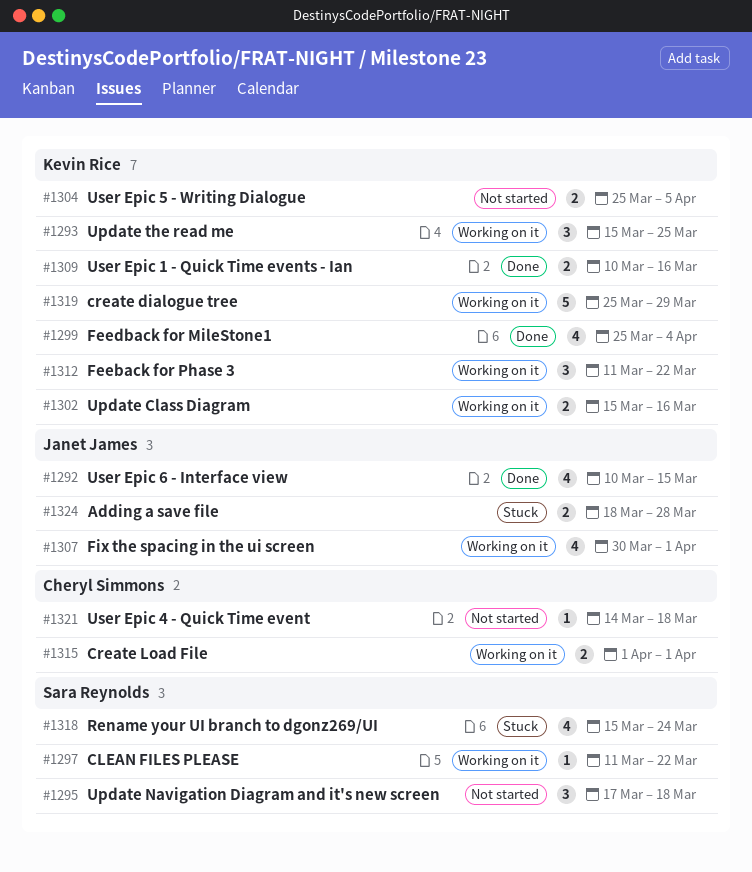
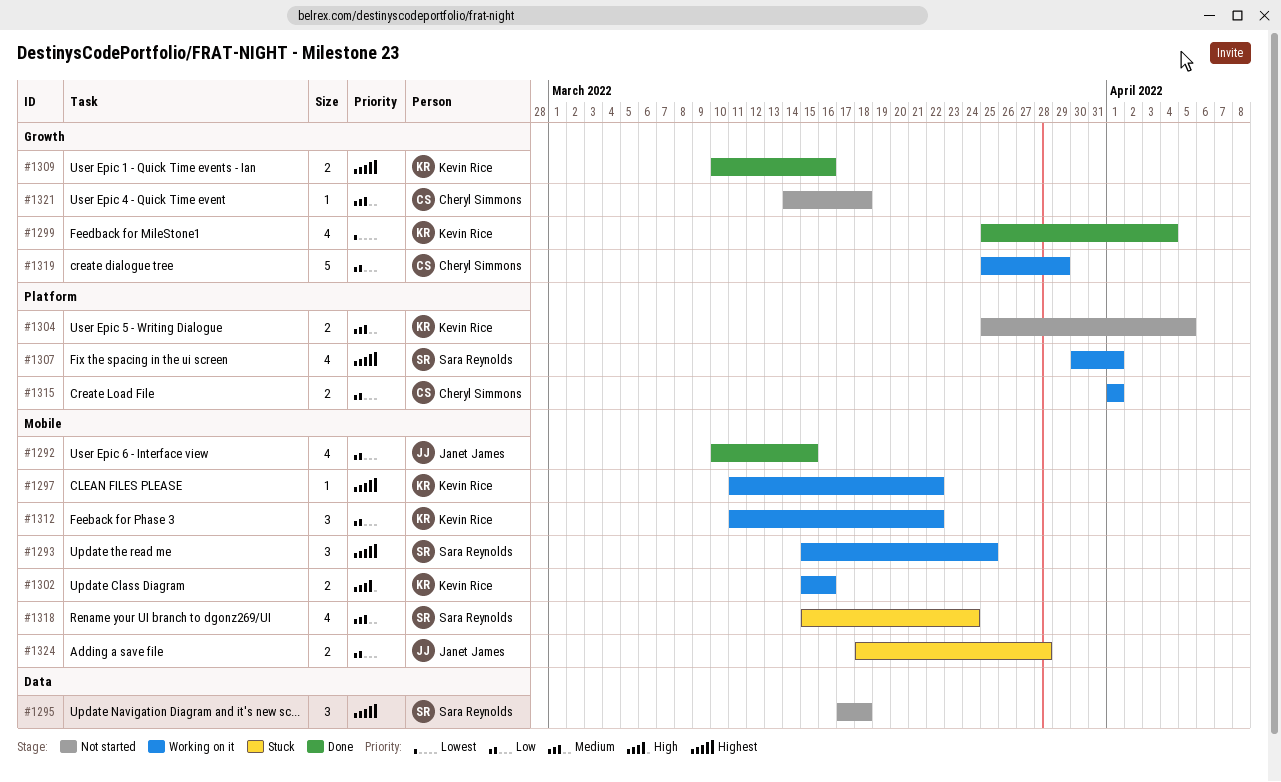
#1293, owner: Kevin Rice -> Sara Reynolds
#1297, owner: Sara Reynolds -> Kevin Rice
#1307, owner: Janet James -> Sara Reynolds
#1319, owner: Kevin Rice -> Cheryl Simmons

